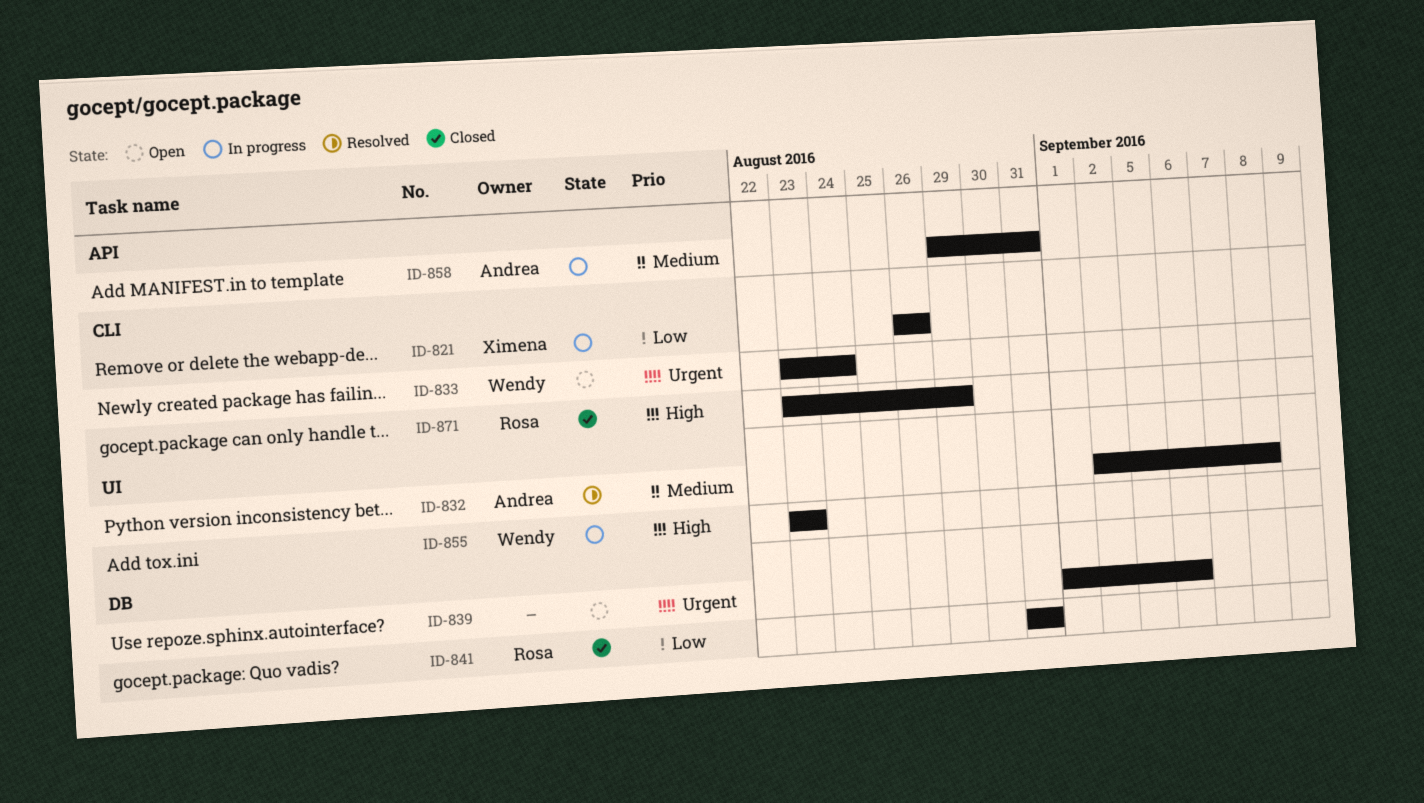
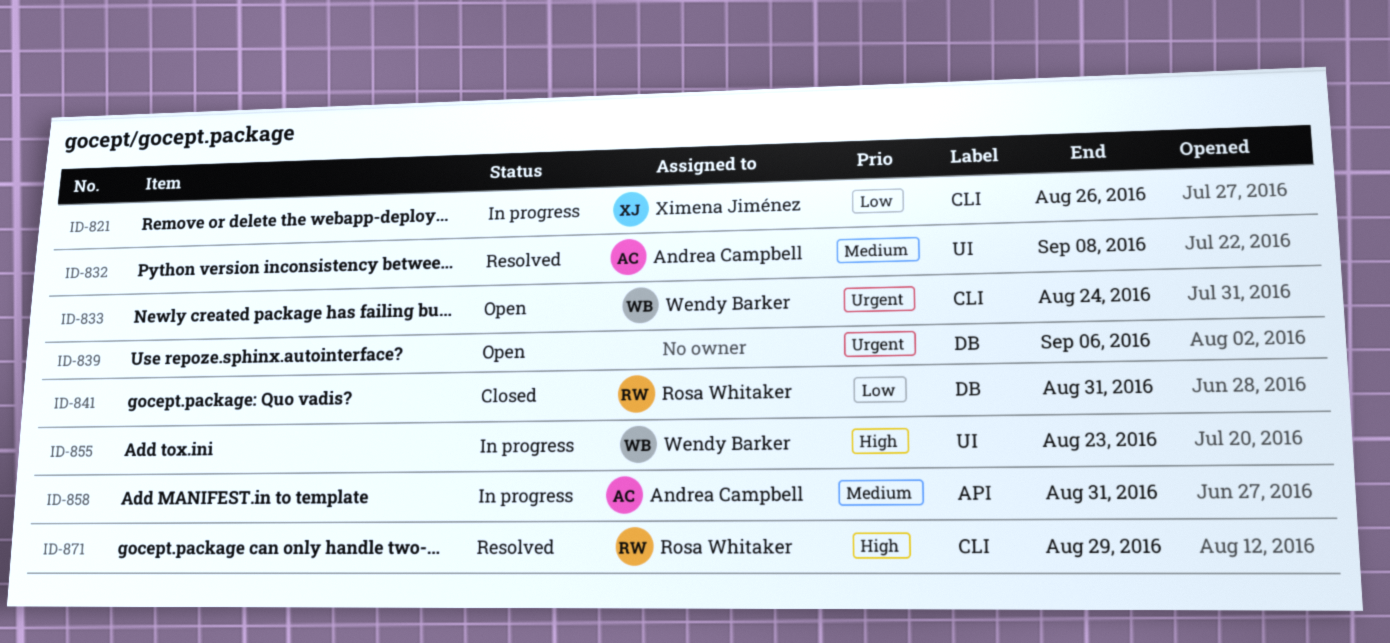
ID-871, status: Closed -> Resolved

